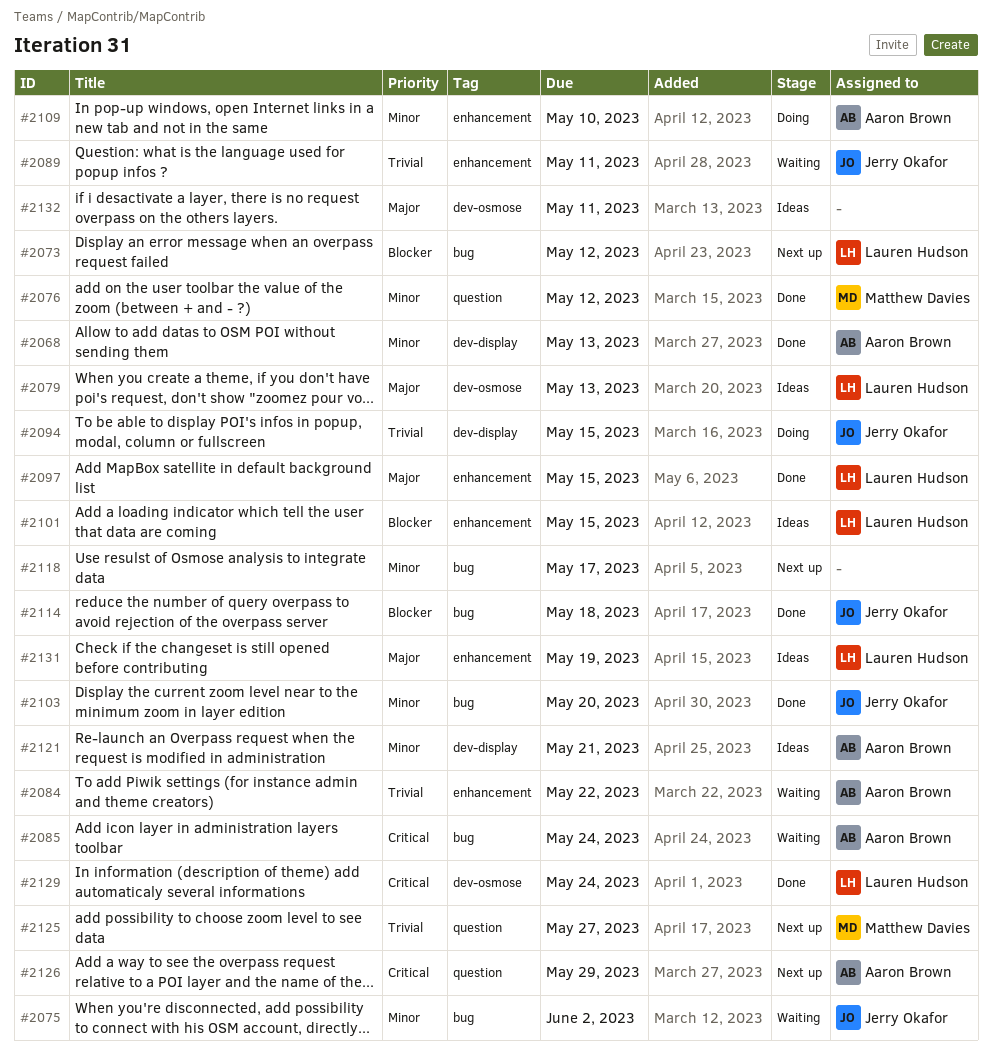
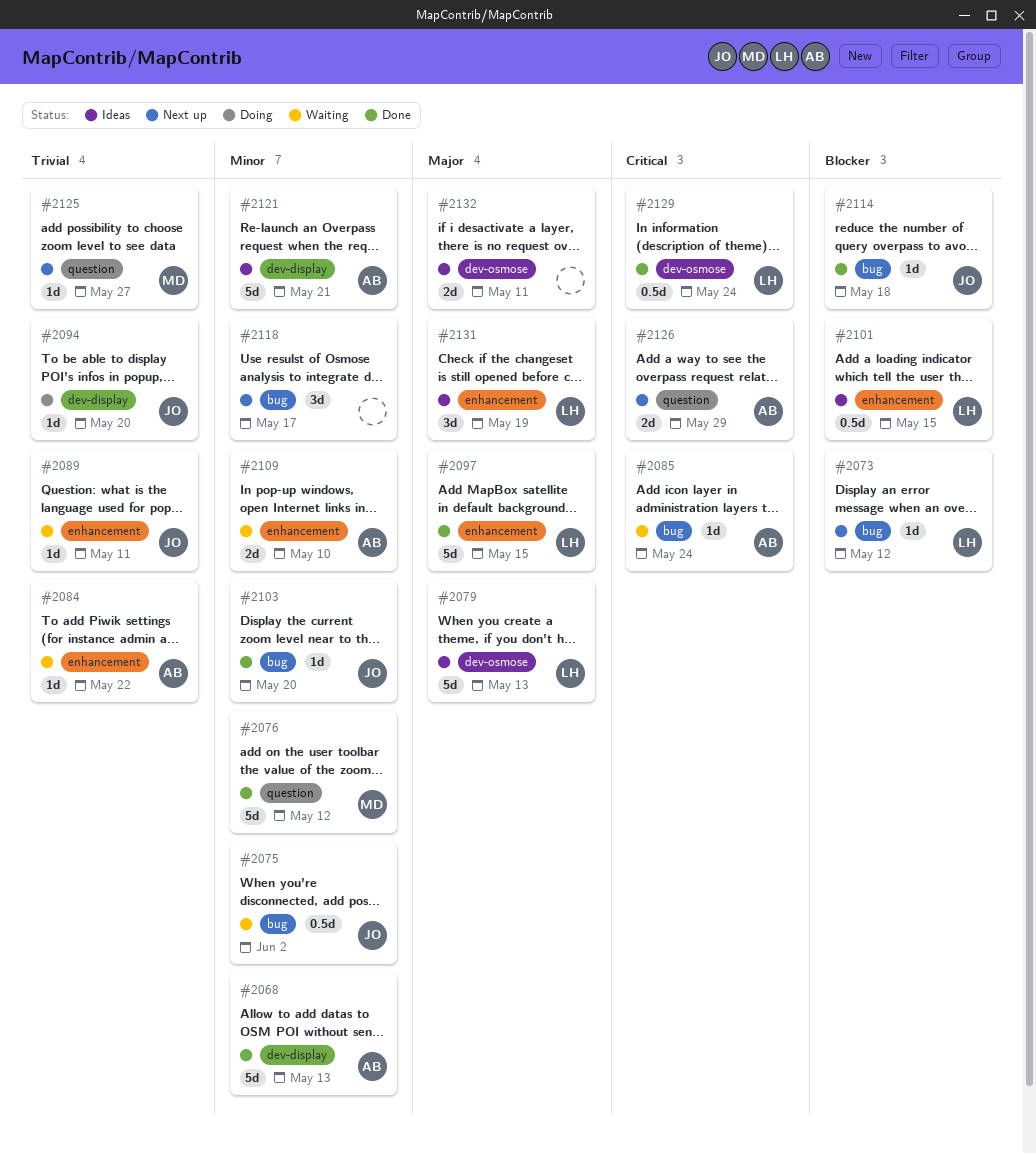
#2094, due: May 15 -> May 20
#2109, status: Doing -> Waiting

